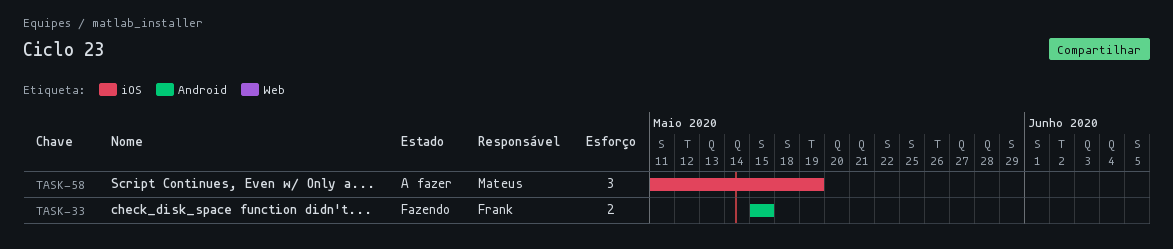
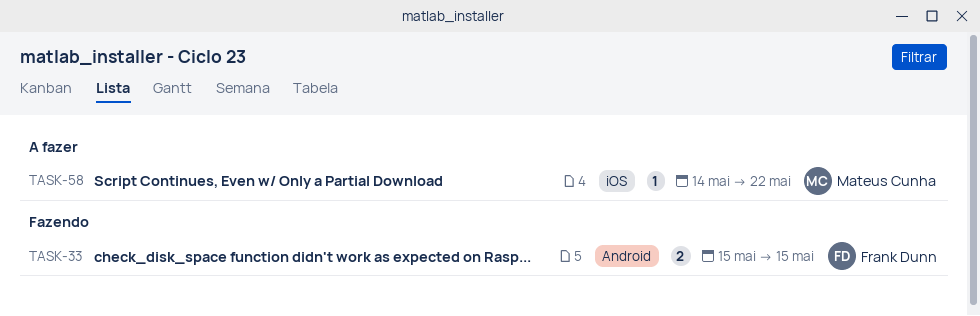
TASK-58, estimate: 3 -> 1
TASK-58, start: May 11 -> May 14
TASK-58, due: May 19 -> May 22

